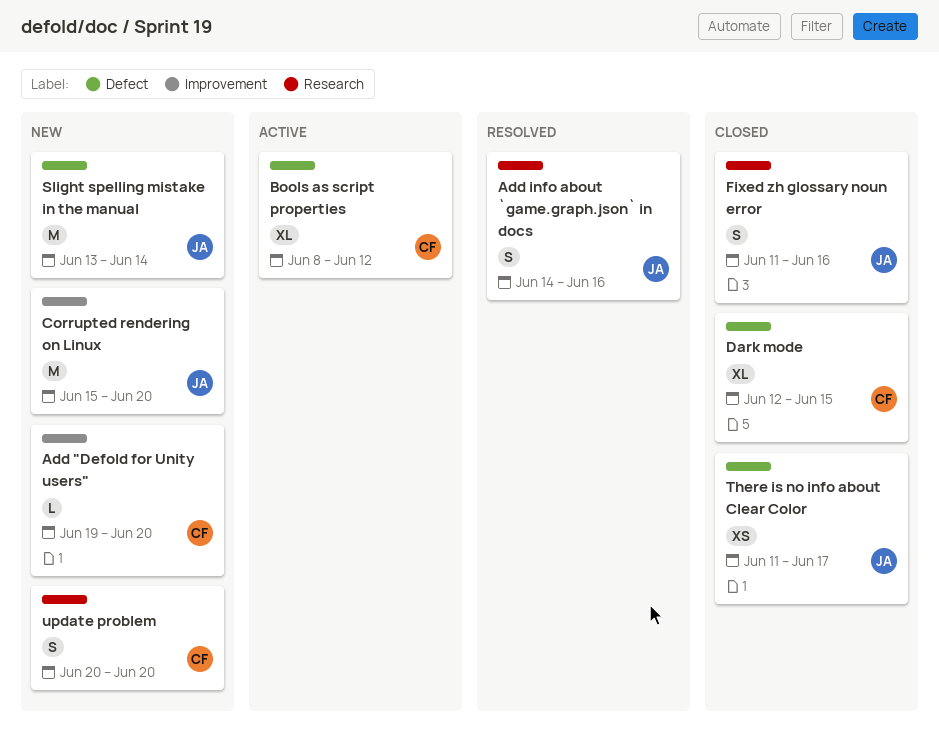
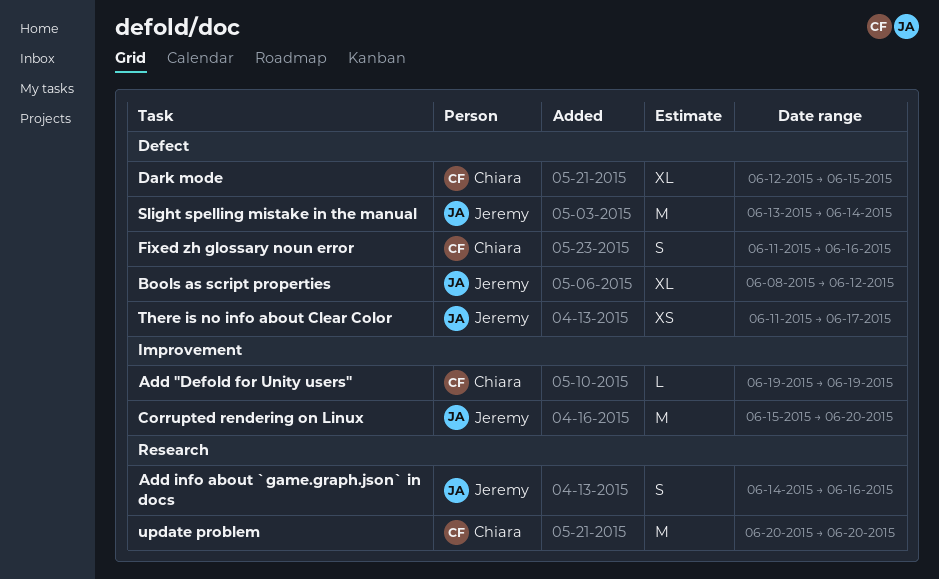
Add "Defold for Unity users", due: Jun 20 -> Jun 19
Bools as script properties, owner: Chiara -> Jeremy
Fixed zh glossary noun error, owner: Jeremy -> Chiara
Fixed zh glossary noun error, label: Research -> Defect
update problem, estimate: S -> M

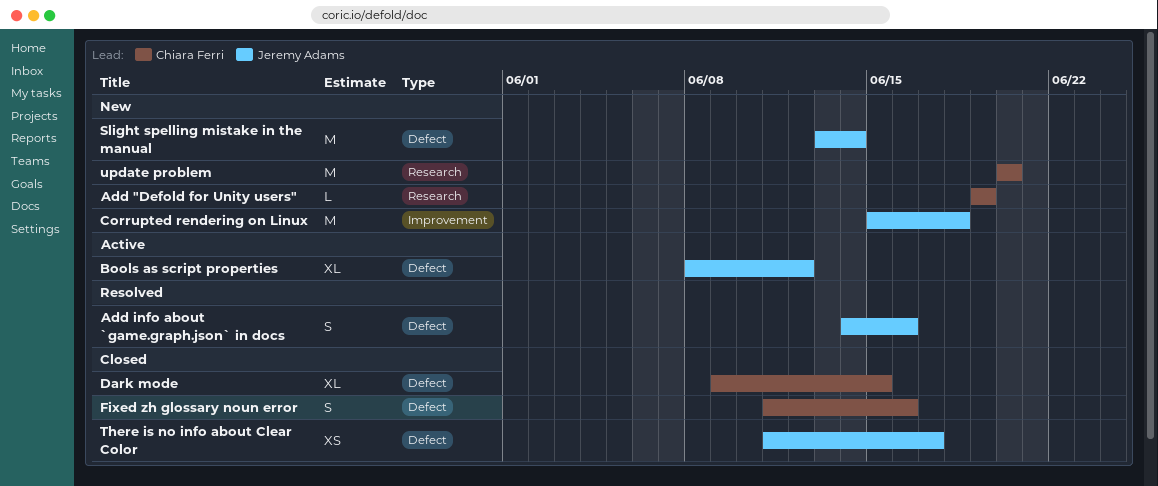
Add "Defold for Unity users", label: Improvement -> Research
Add info about `game.graph.json` in docs, label: Research -> Defect
Corrupted rendering on Linux, due: Jun 20 -> Jun 18
Dark mode, start: Jun 12 -> Jun 9

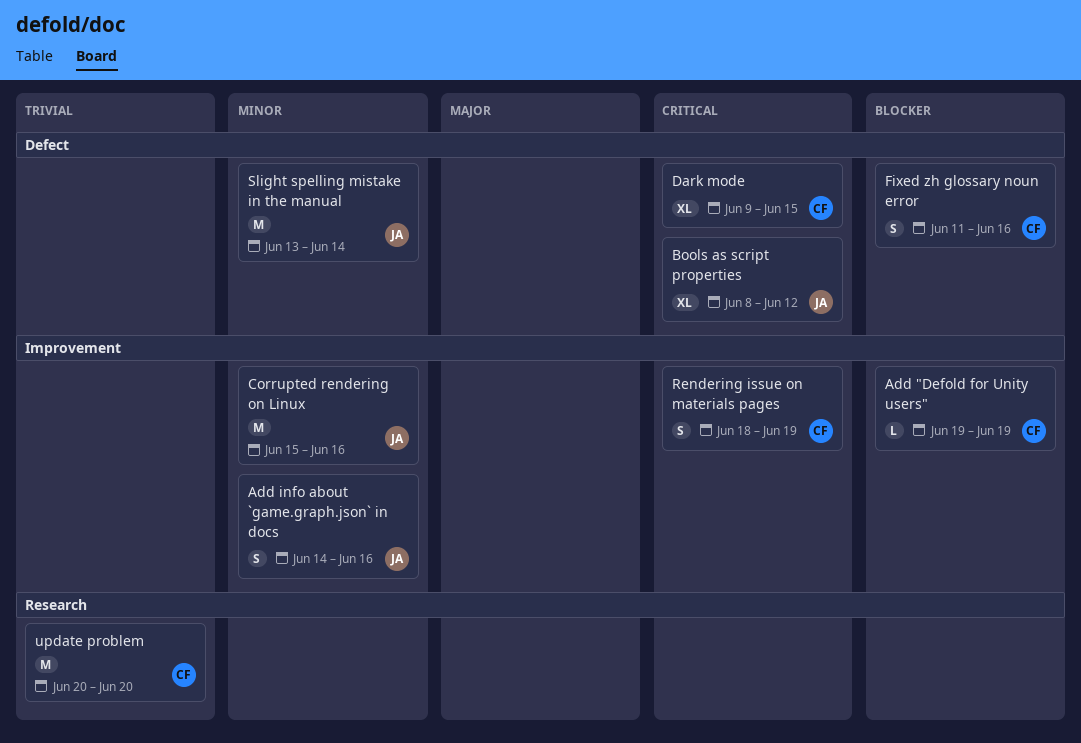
Add "Defold for Unity users", label: Research -> Improvement
Add info about `game.graph.json` in docs, label: Defect -> Improvement
Corrupted rendering on Linux, due: Jun 18 -> Jun 16
Rendering issue on materials pages: none -> present
There is no info about Clear Color: present -> none

